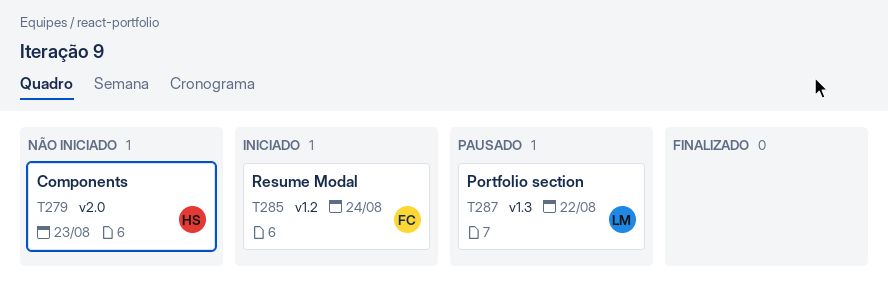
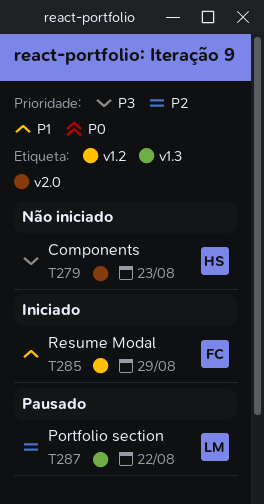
T285, due: Aug 24 -> Aug 29

